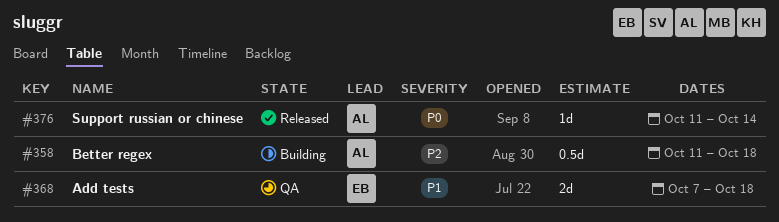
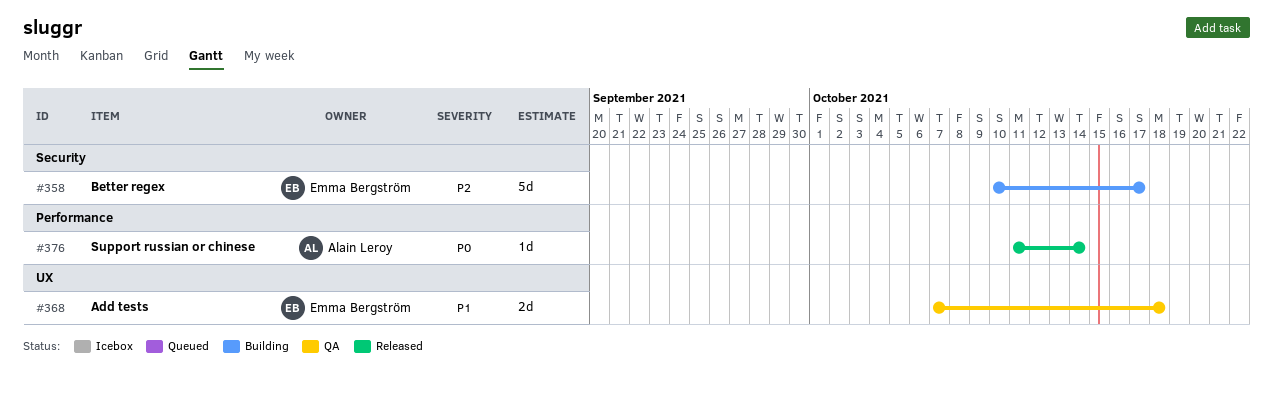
#358, owner: Alain Leroy -> Emma Bergström
#358, estimate: 0.5d -> 5d
#358, start: Oct 11 -> Oct 10
#358, due: Oct 18 -> Oct 17

